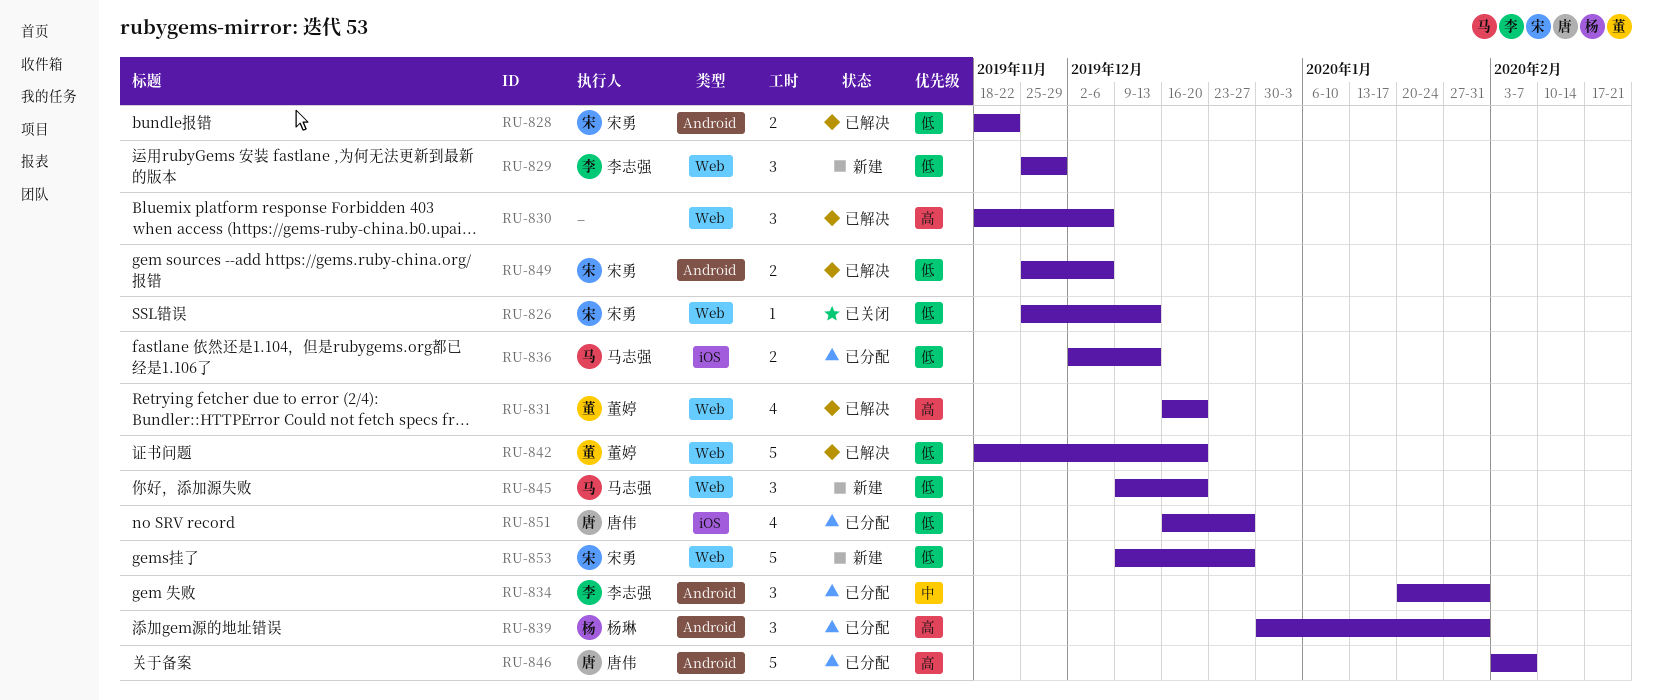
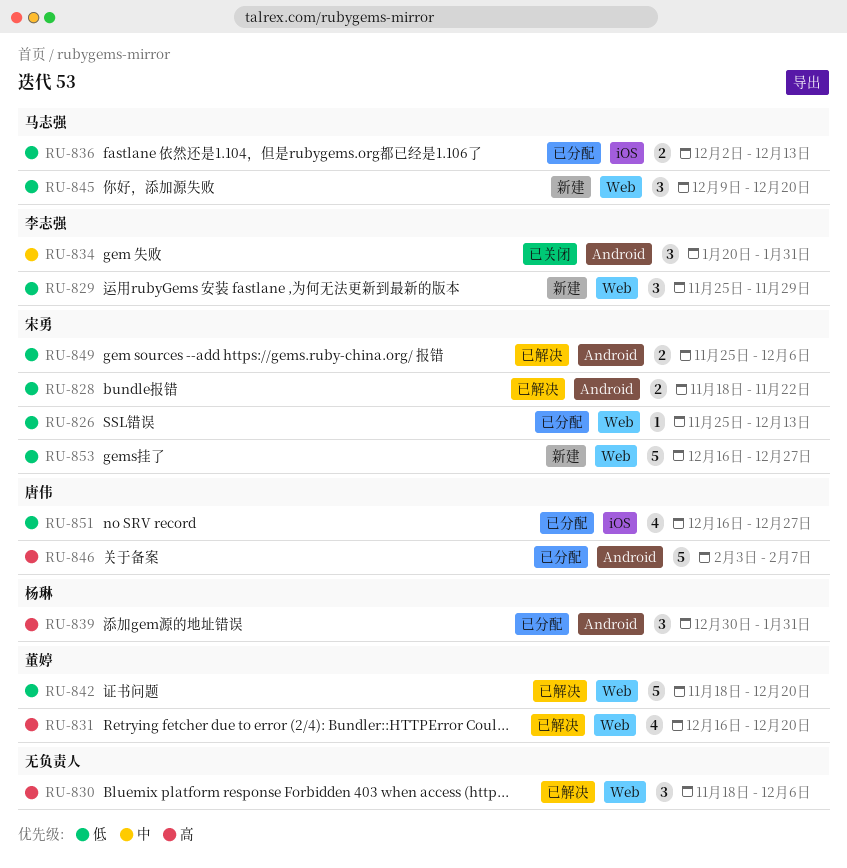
RU-826, status: 已关闭 -> 已分配
RU-834, status: 已分配 -> 已关闭
RU-853, start: Dec 9 -> Dec 16

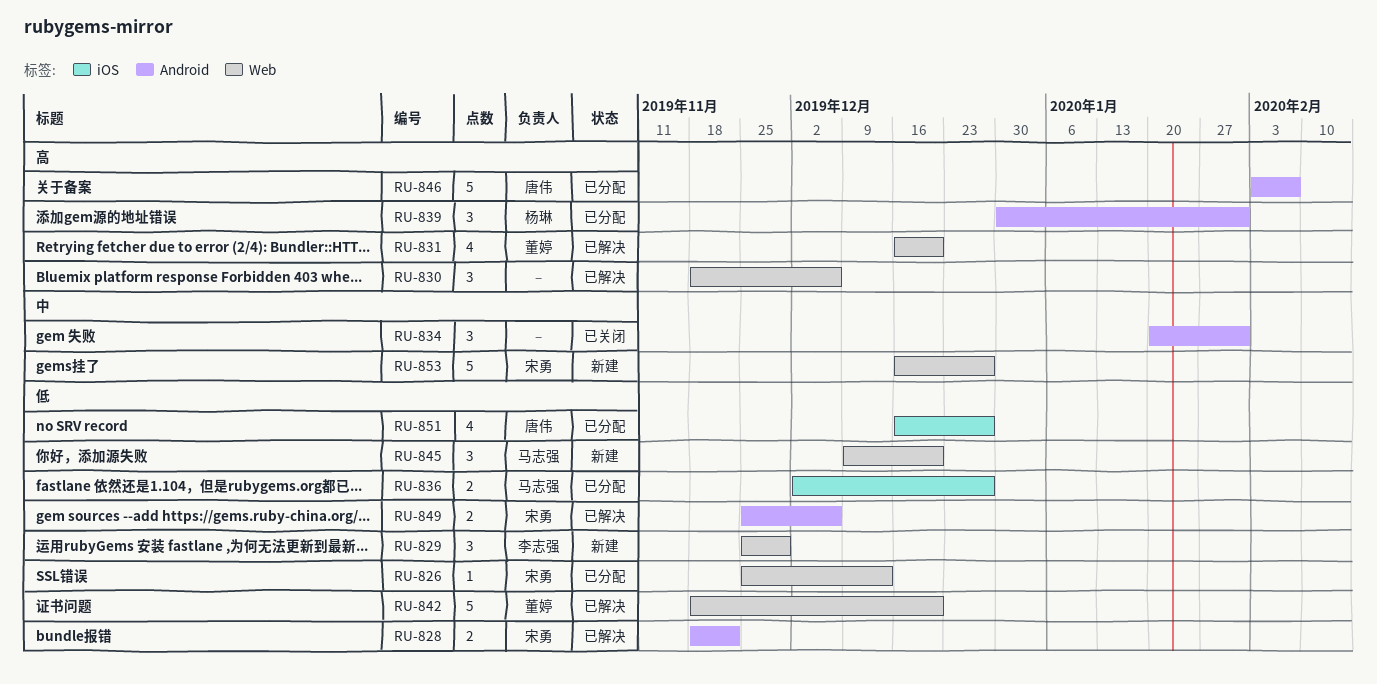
RU-834, owner: 李志强 -> none
RU-836, due: Dec 13 -> Dec 27
RU-853, priority: 低 -> 中

